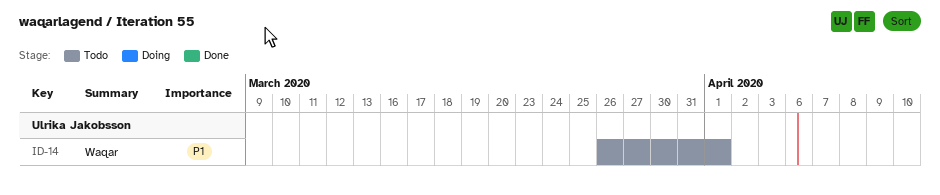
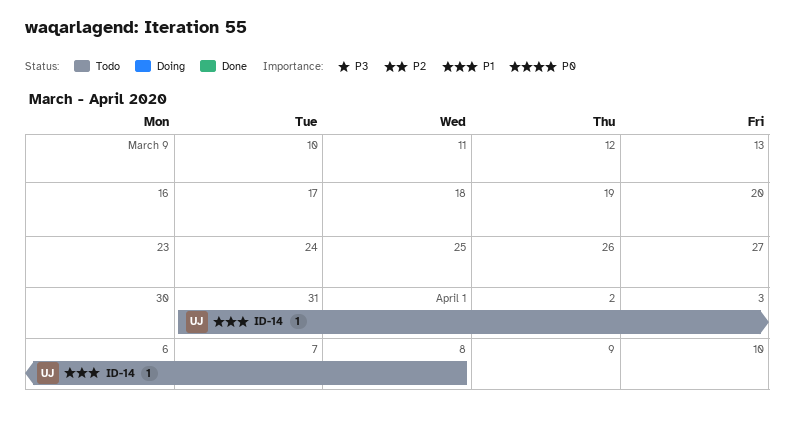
ID-14, start: Mar 26 -> Mar 31
ID-14, due: Apr 1 -> Apr 8

